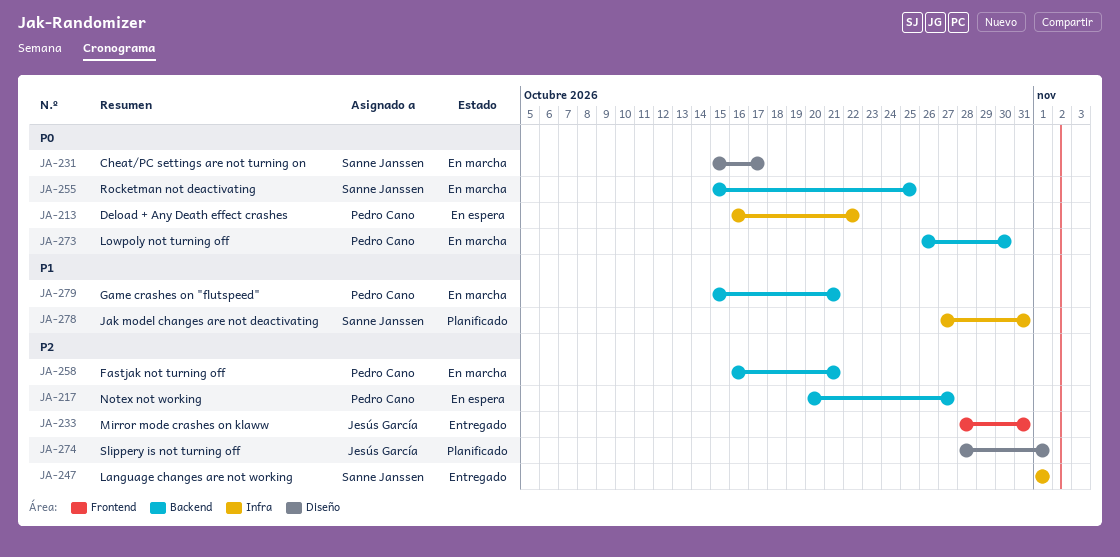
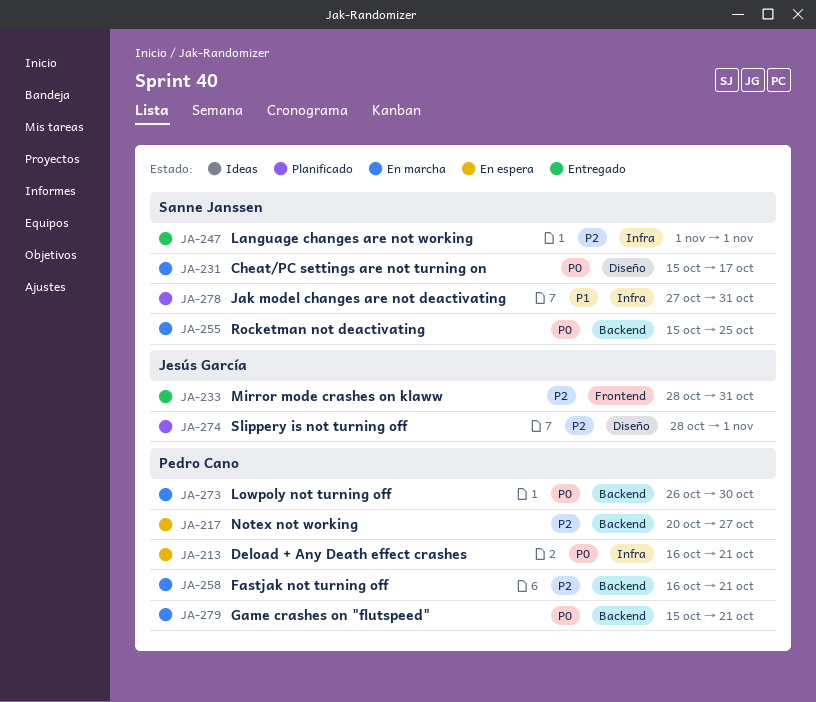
JA-213, due: Oct 22 -> Oct 21
JA-279, priority: P1 -> P0

